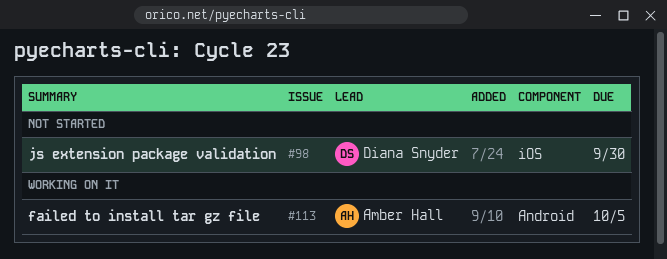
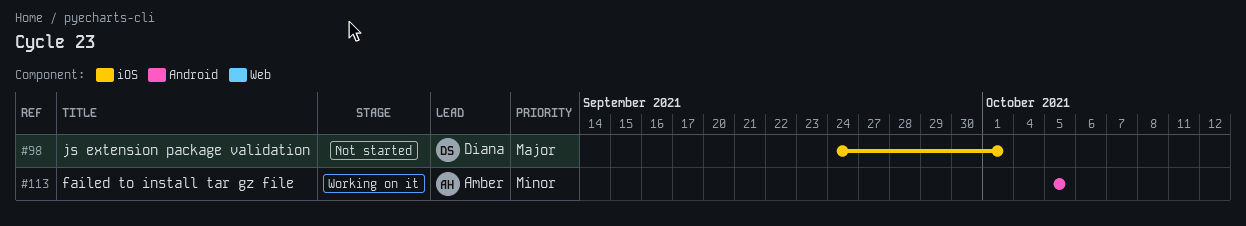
#98, due: Sep 30 -> Oct 1

